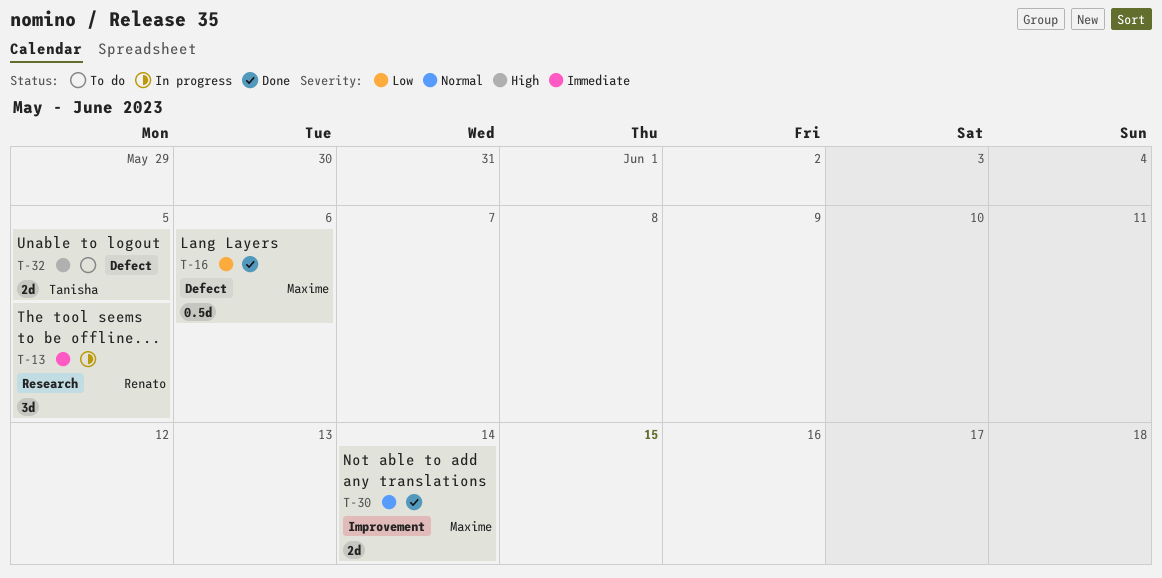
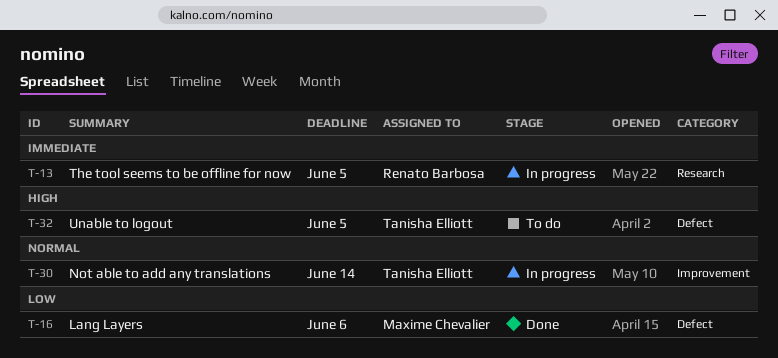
T-30, status: Done -> In progress
T-30, owner: Maxime Chevalier -> Tanisha Elliott

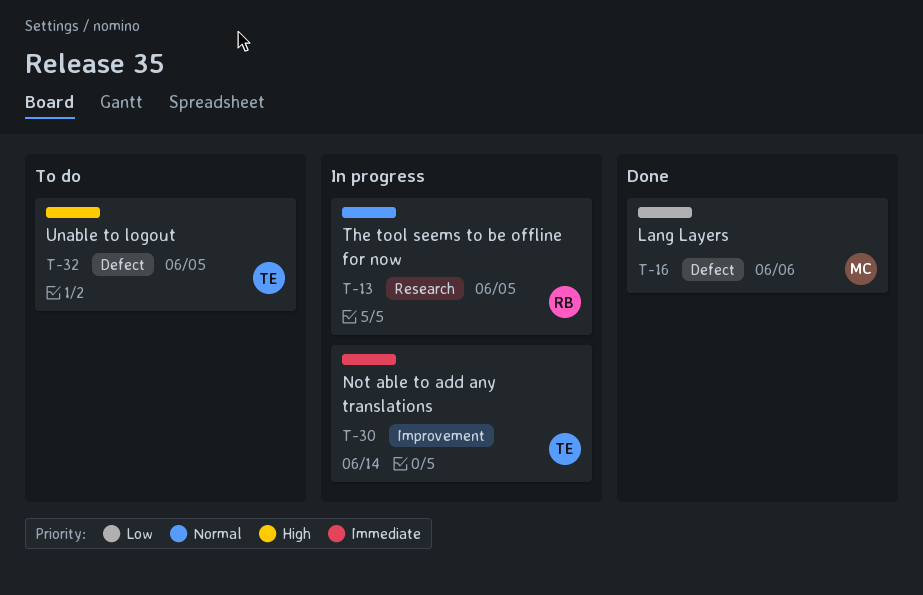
T-13, priority: Immediate -> Normal
T-30, priority: Normal -> Immediate

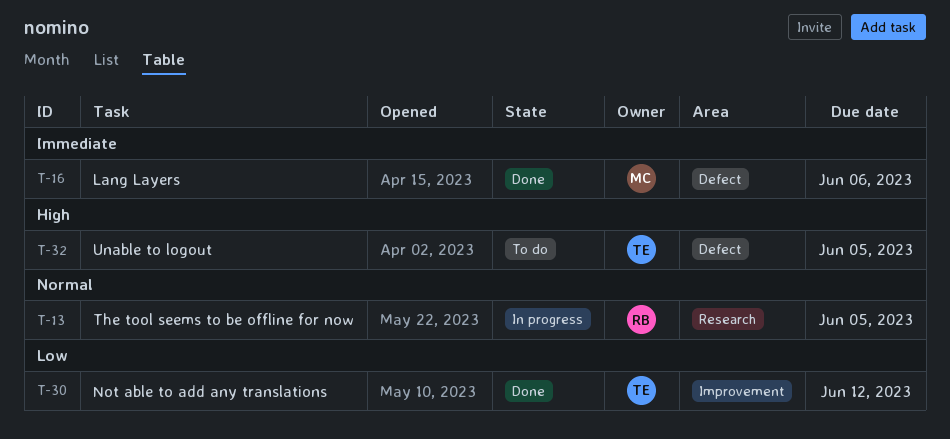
T-16, priority: Low -> Immediate
T-30, status: In progress -> Done
T-30, priority: Immediate -> Low
T-30, due: Jun 14 -> Jun 12

